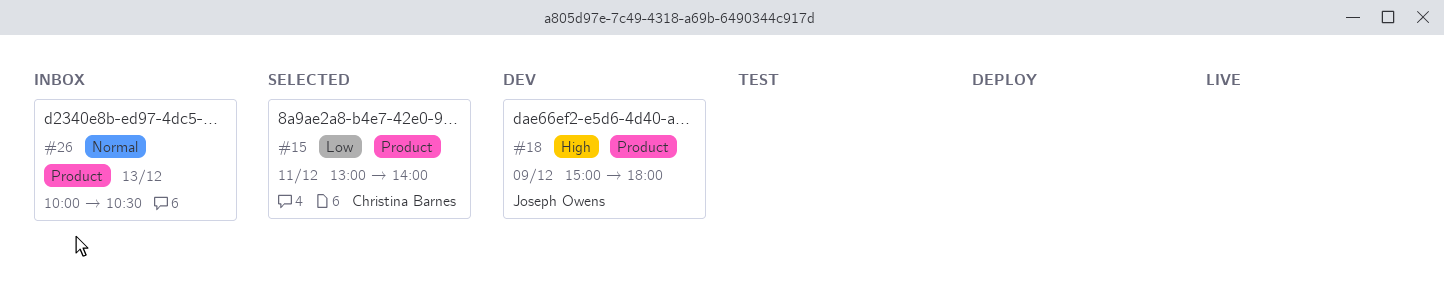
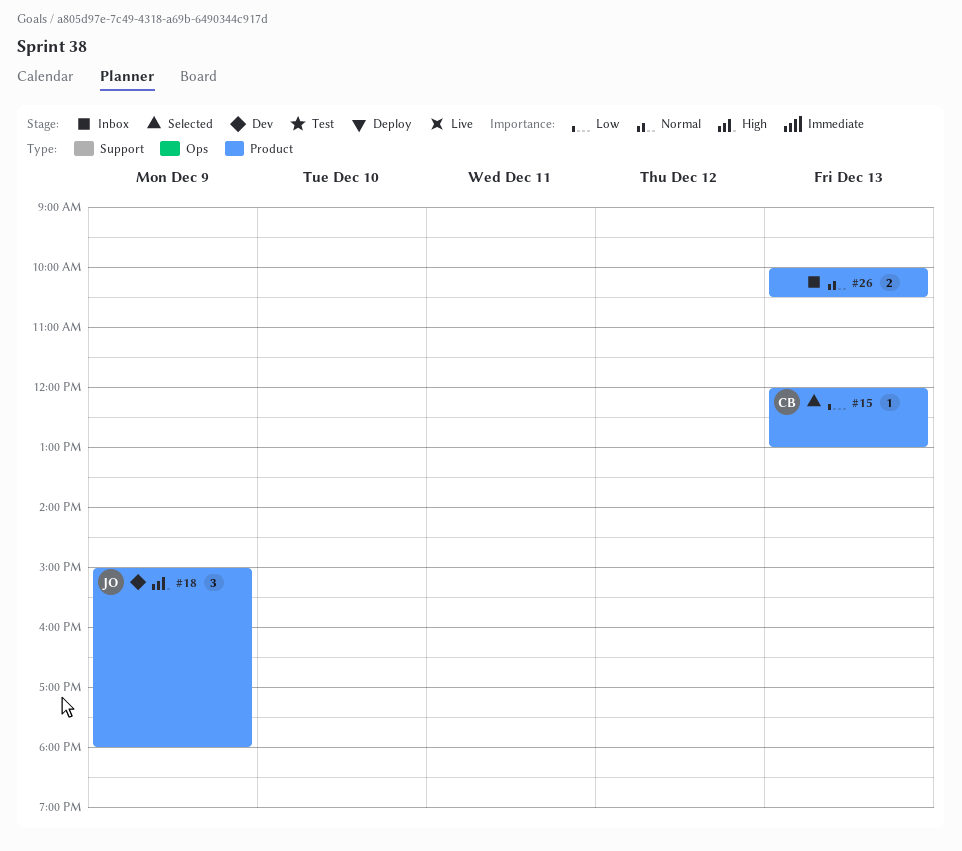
#15, day: Dec 11 -> Dec 13
#15, begins: 13:00 -> 12:00
#15, ends: 14:00 -> 13:00

